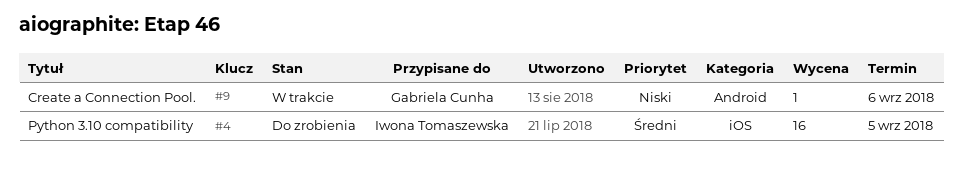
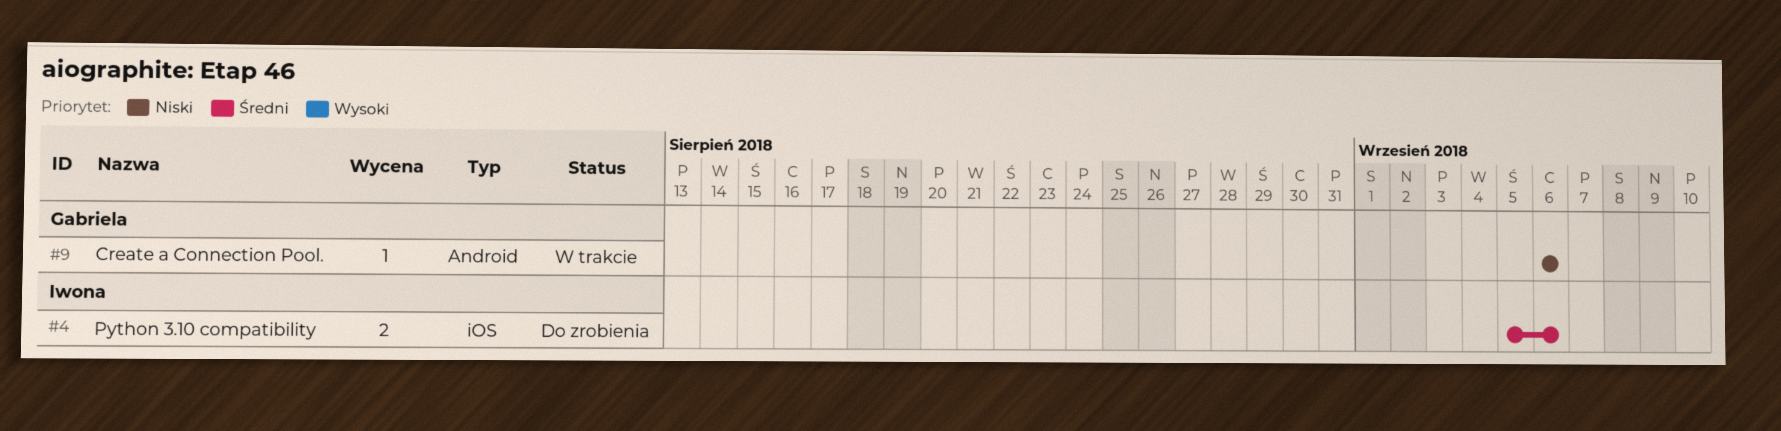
#4, estimate: 16 -> 2
#4, due: Sep 5 -> Sep 6

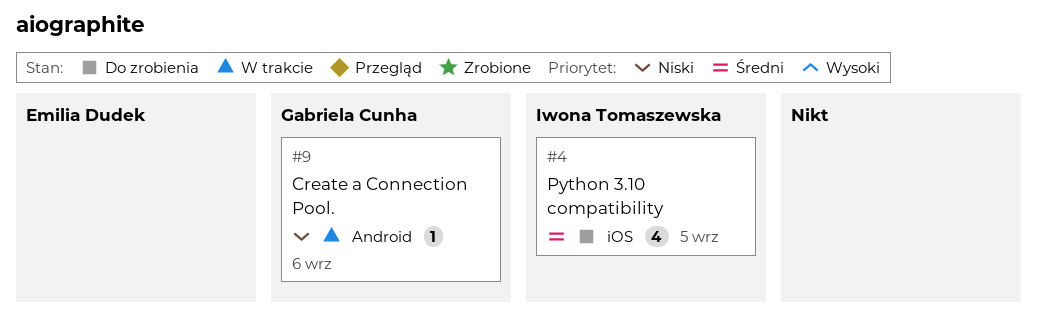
#4, estimate: 2 -> 4
#4, due: Sep 6 -> Sep 5

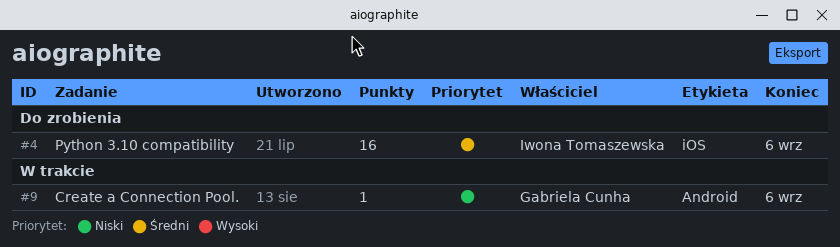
#4, estimate: 4 -> 16
#4, due: Sep 5 -> Sep 6

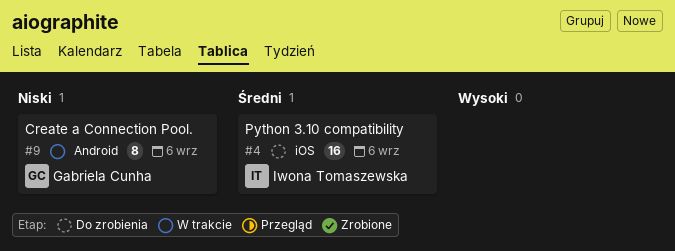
#9, estimate: 1 -> 8

